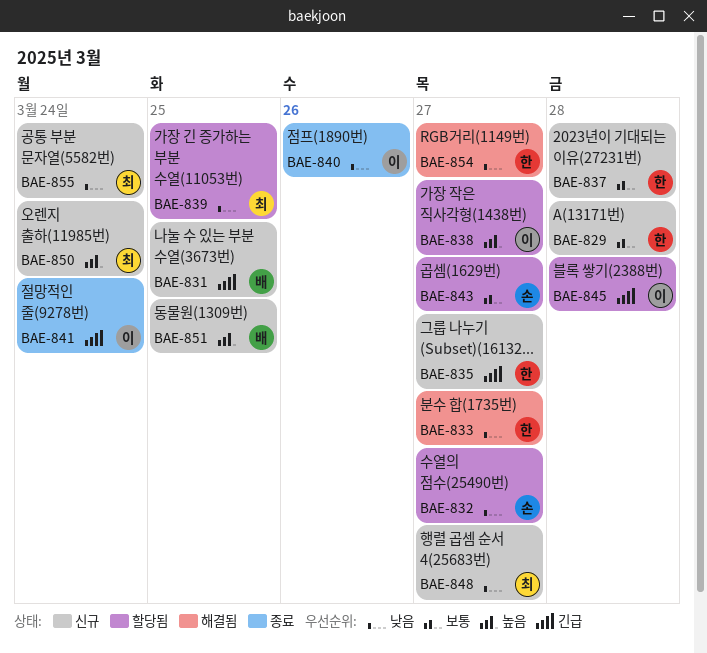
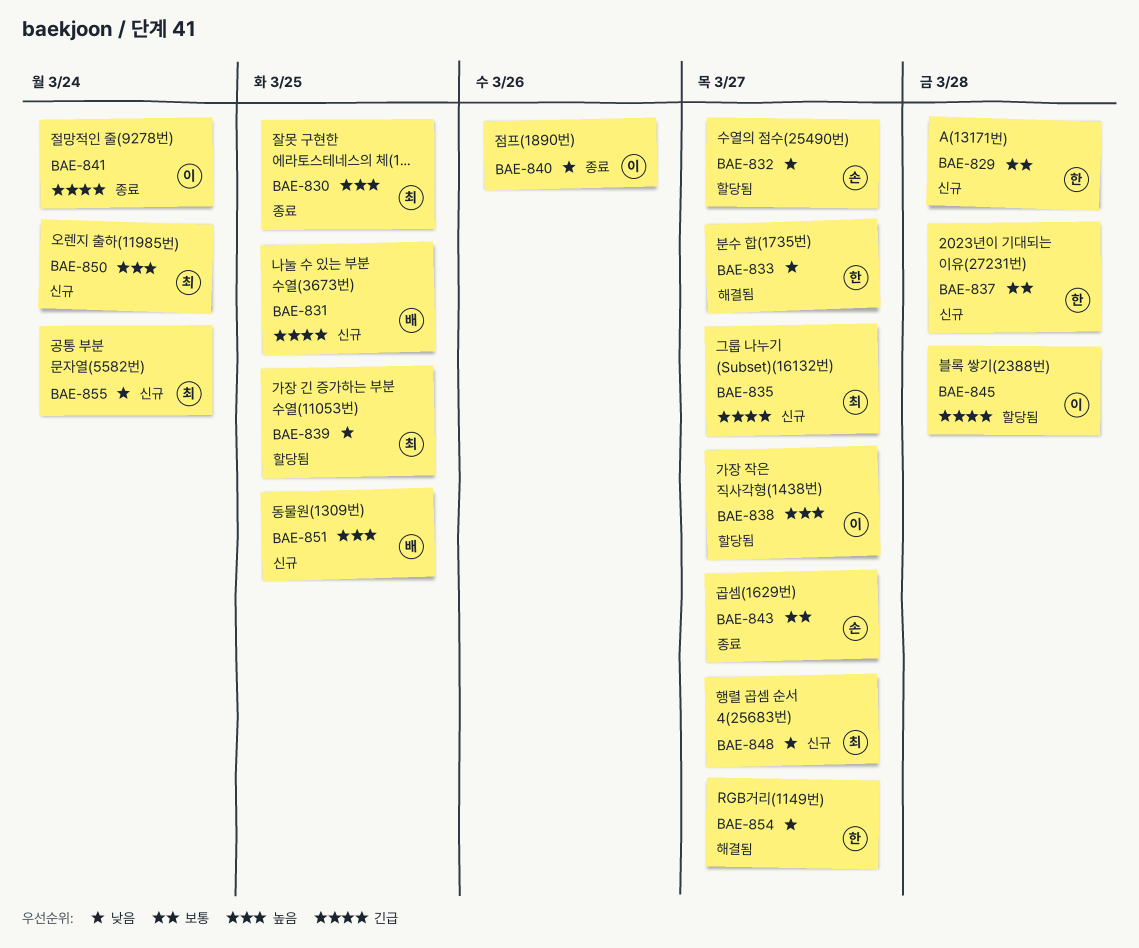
BAE-830: none -> present
BAE-835, owner: 한 -> 최
BAE-843, status: 할당됨 -> 종료

